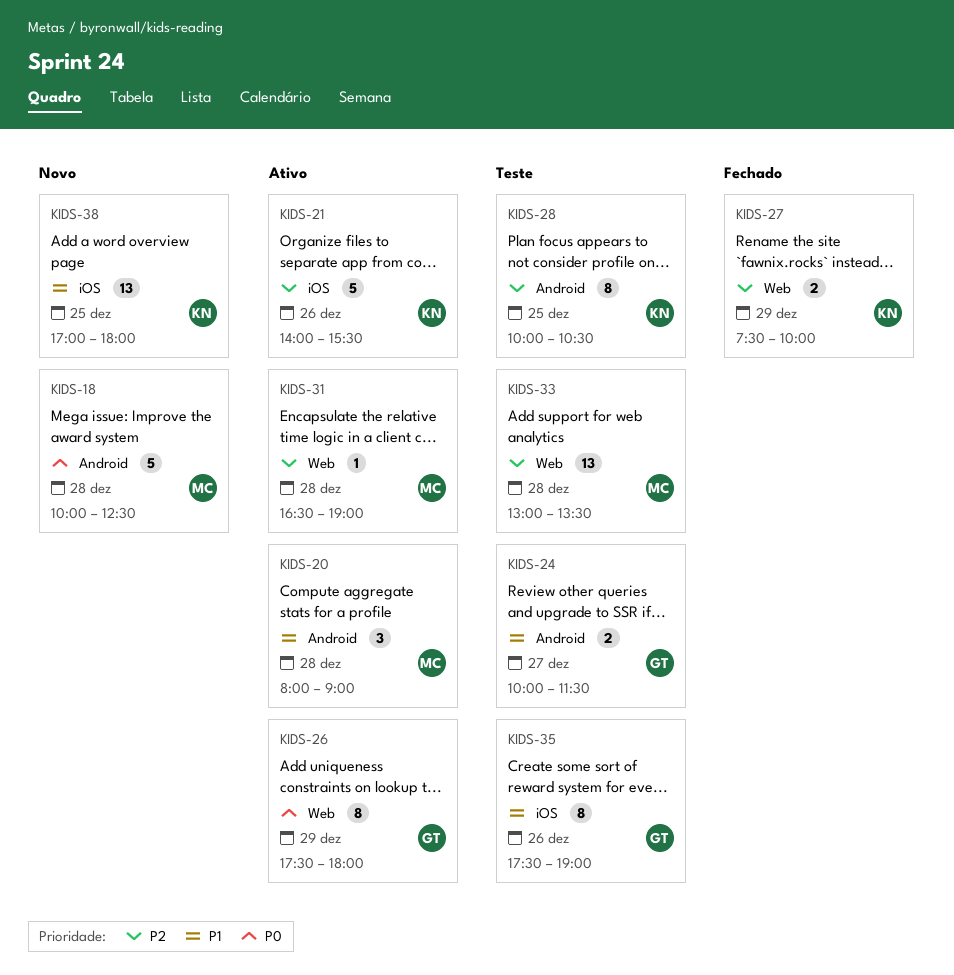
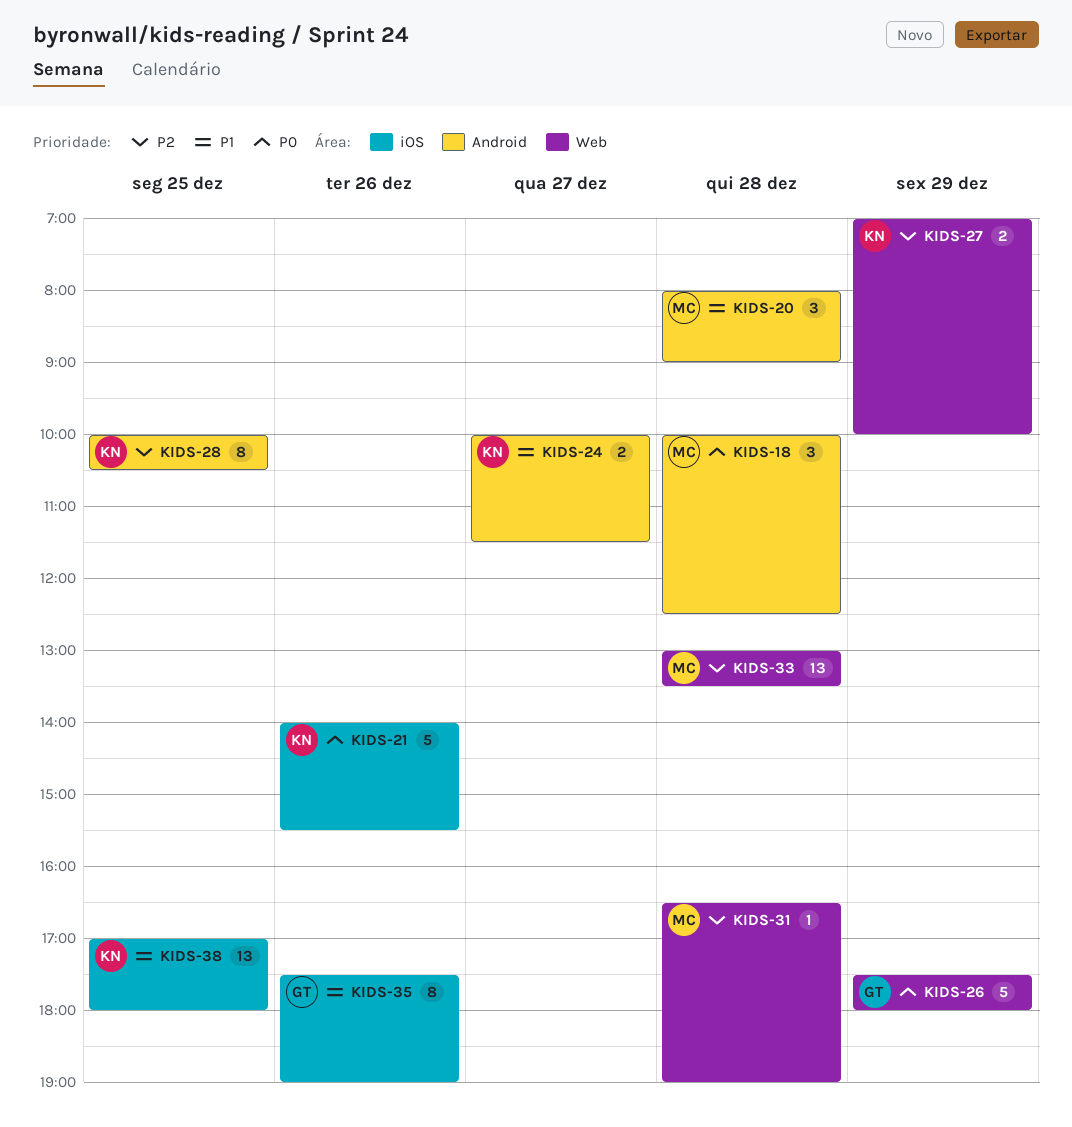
KIDS-18, estimate: 5 -> 3
KIDS-21, priority: P2 -> P0
KIDS-24, owner: GT -> KN
KIDS-26, estimate: 8 -> 5
KIDS-27, begins: 07:30 -> 07:00

